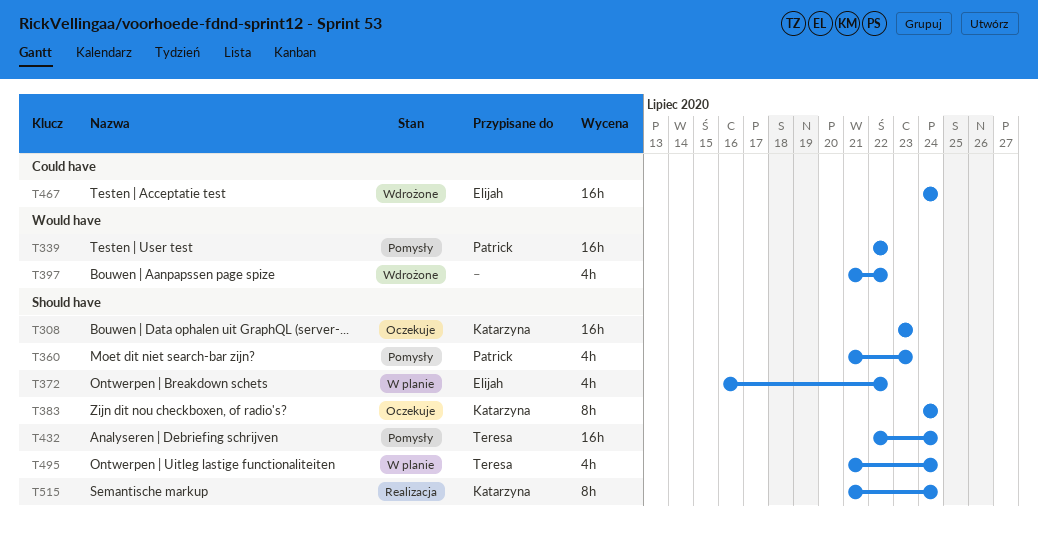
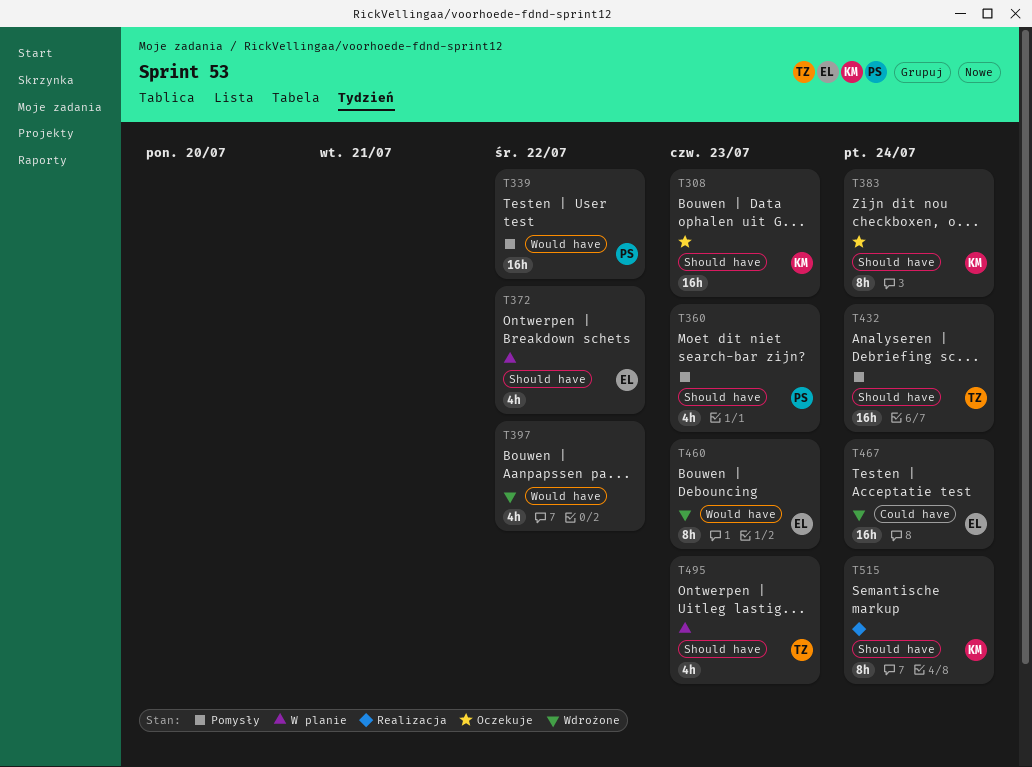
T460: none -> present
T495, due: Jul 24 -> Jul 23

